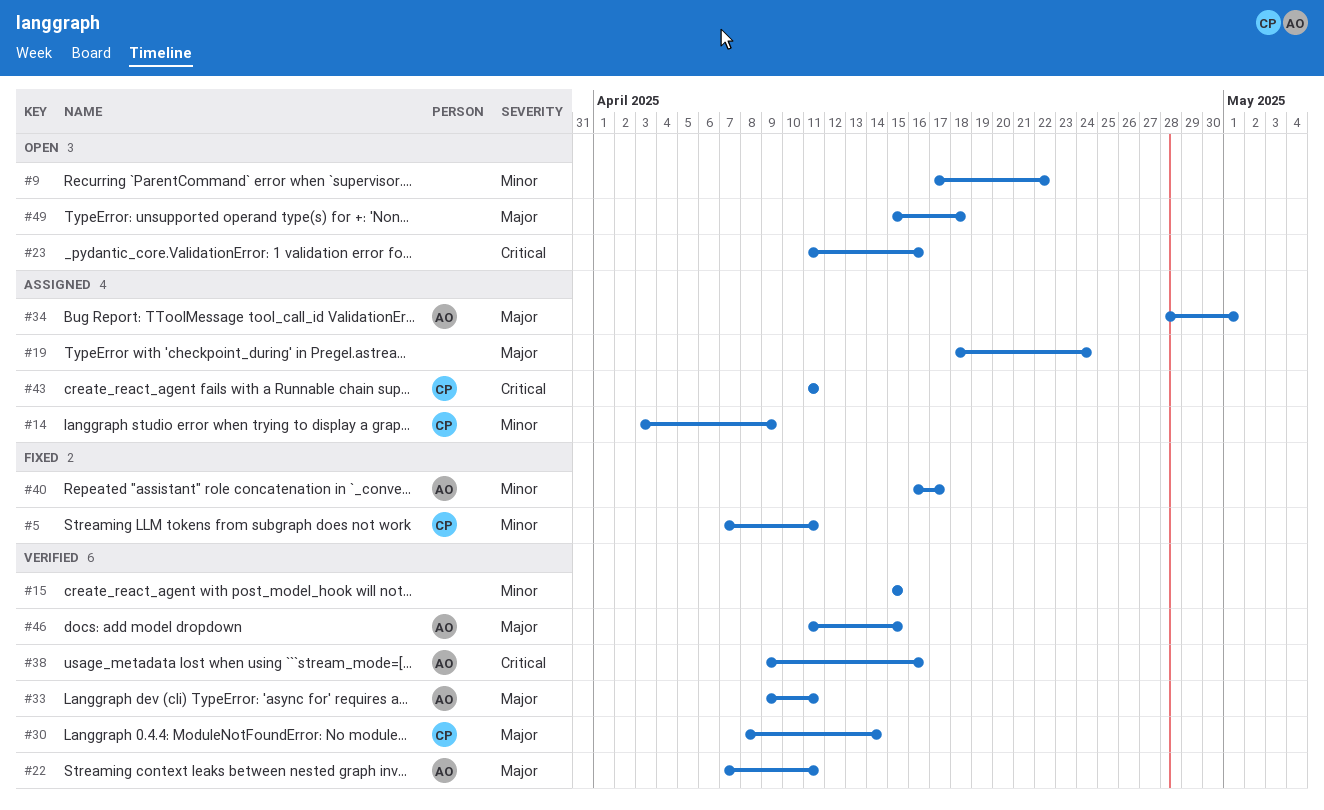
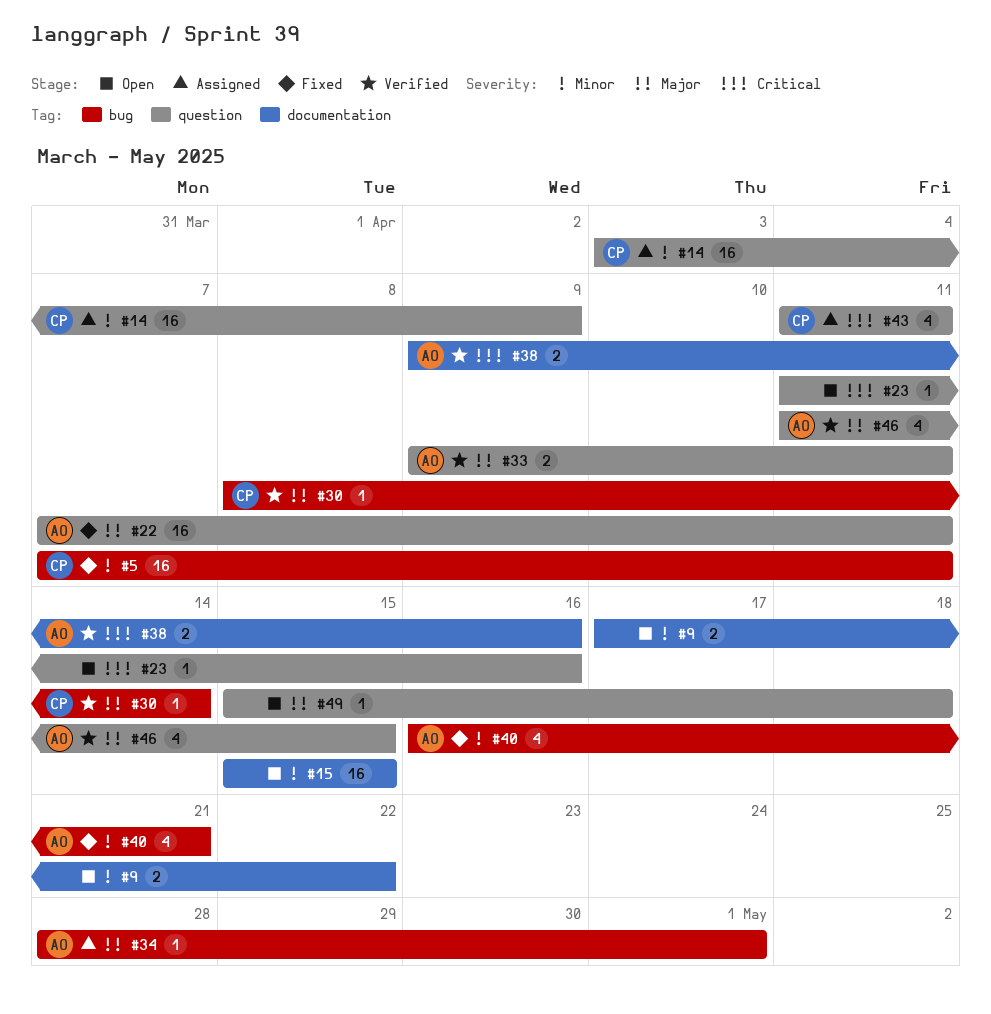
#15, status: Verified -> Open
#19: present -> none
#22, status: Verified -> Fixed
#40, due: Apr 17 -> Apr 21

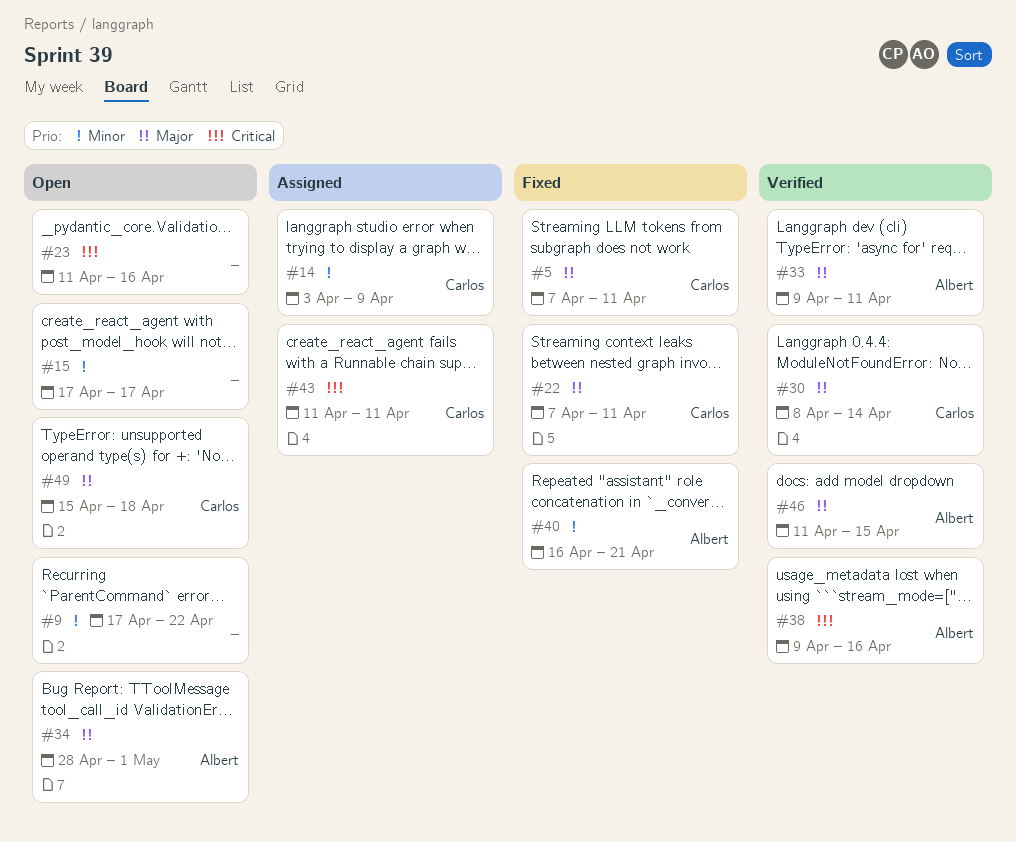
#5, priority: Minor -> Major
#15, start: Apr 15 -> Apr 17
#15, due: Apr 15 -> Apr 17
#22, owner: Albert -> Carlos
#34, status: Assigned -> Open
#49, owner: none -> Carlos

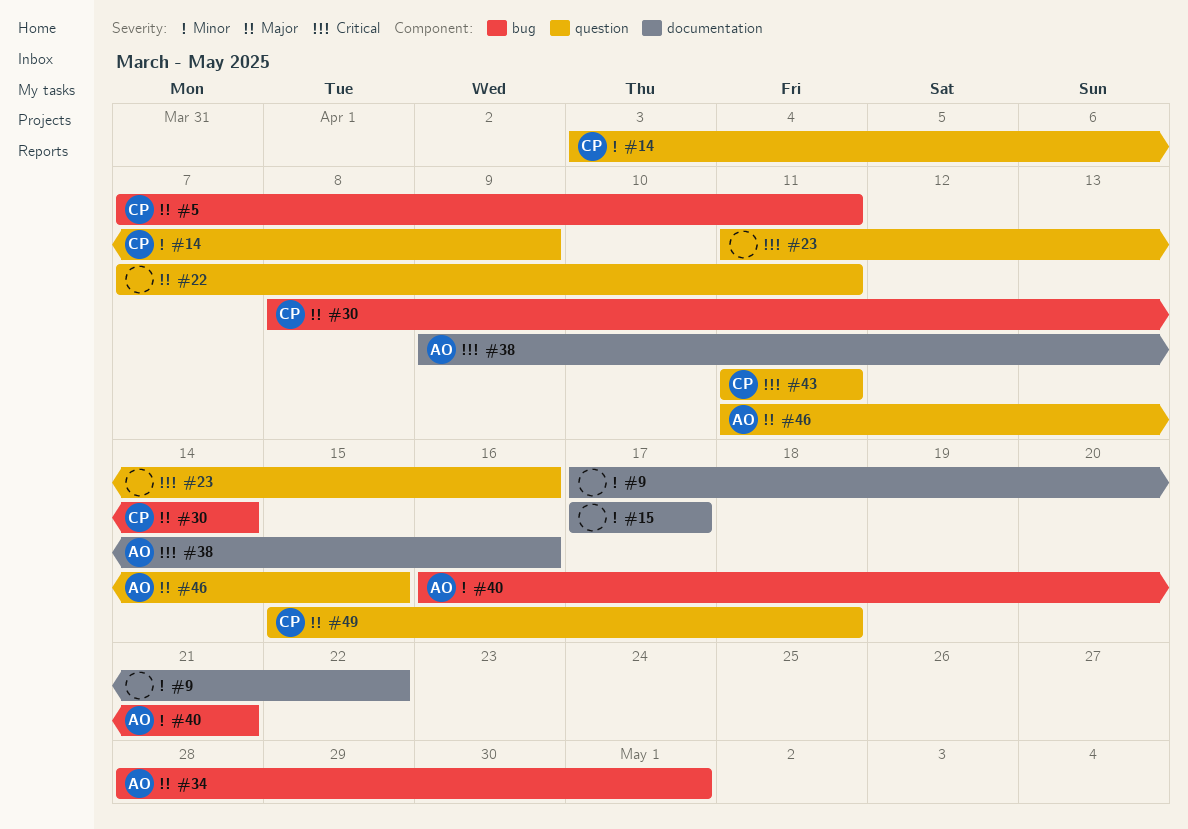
#22, owner: Carlos -> none
#33: present -> none

